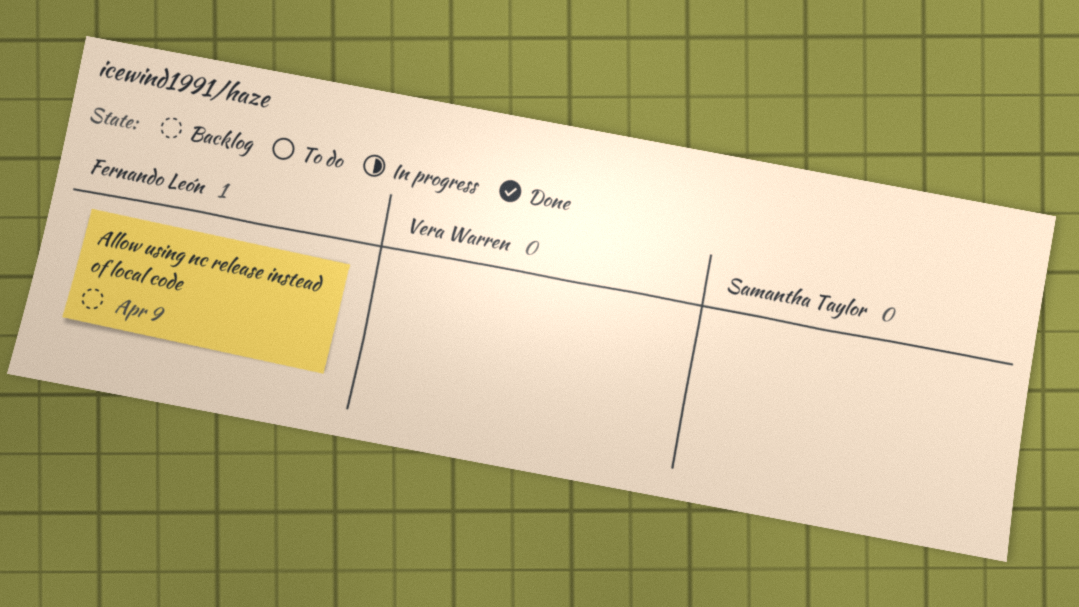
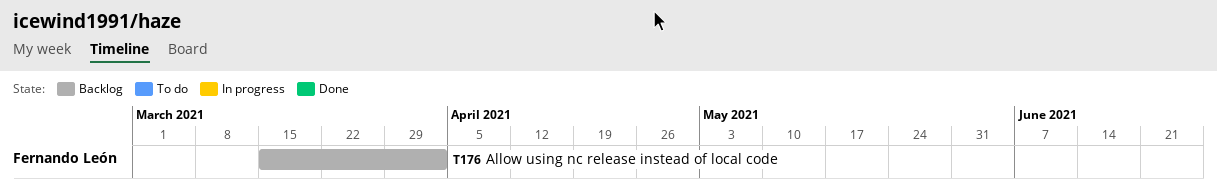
Allow using nc release instead of local code, due: Apr 9 -> Apr 2

